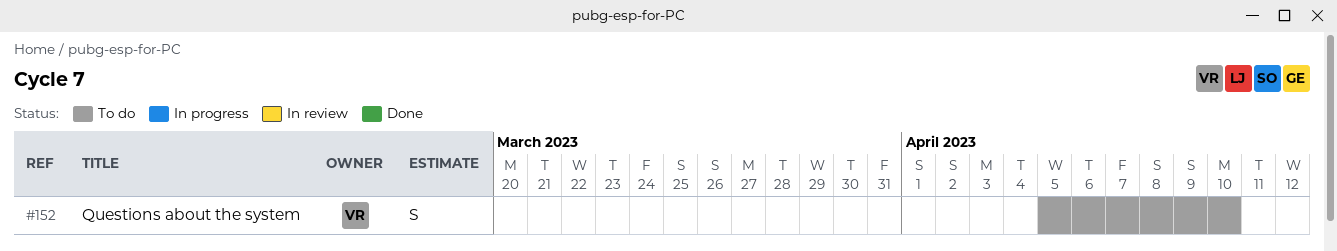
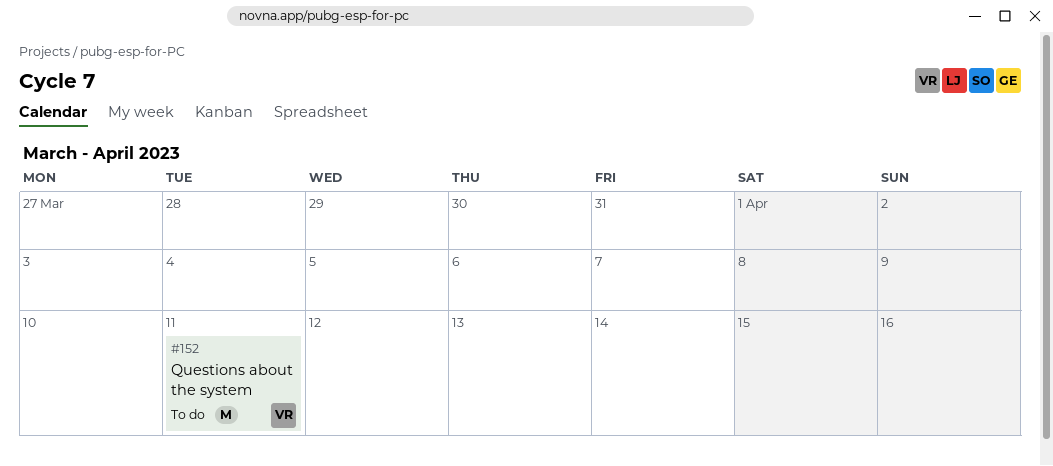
#152, estimate: S -> M
#152, due: Apr 10 -> Apr 11

